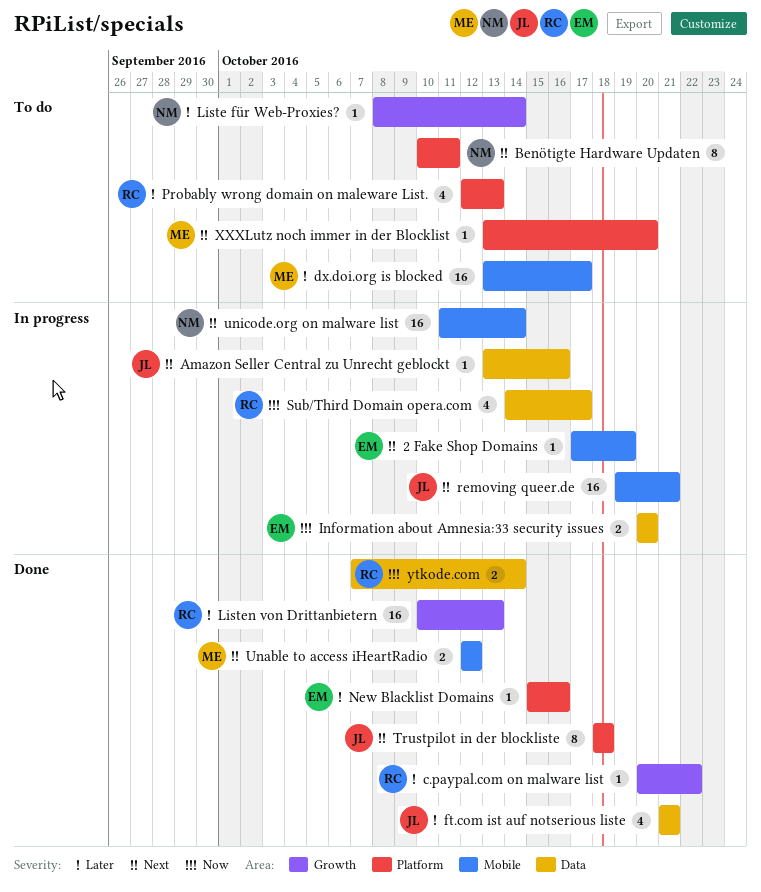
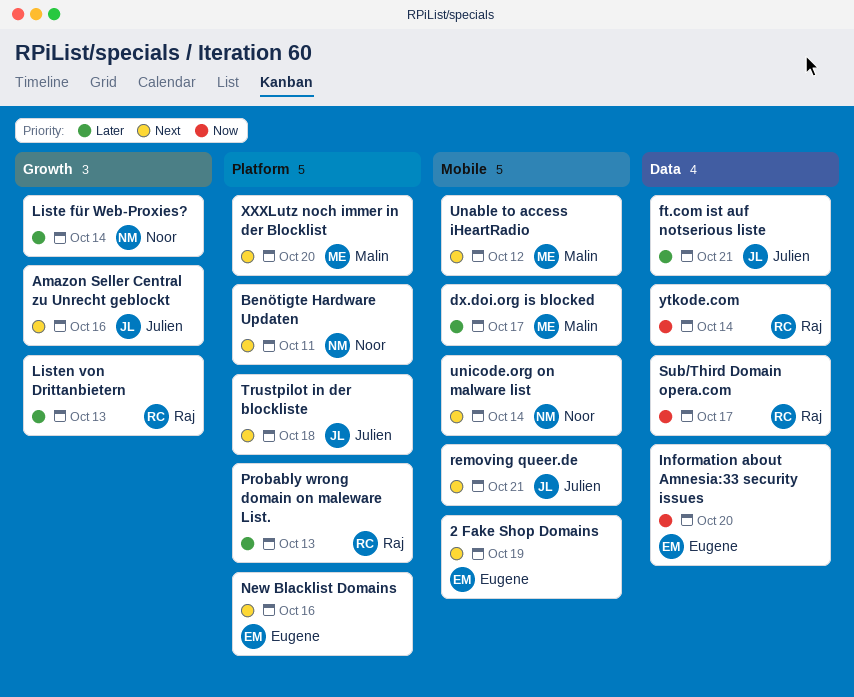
Amazon Seller Central zu Unrecht geblockt, label: Data -> Growth
c.paypal.com on malware list: present -> none
New Blacklist Domains, priority: Later -> Next

